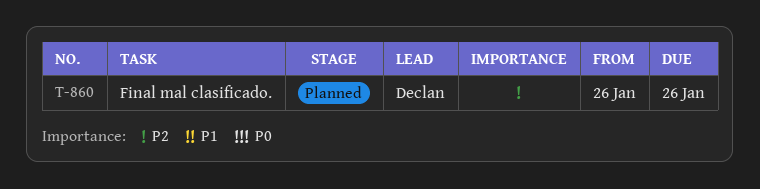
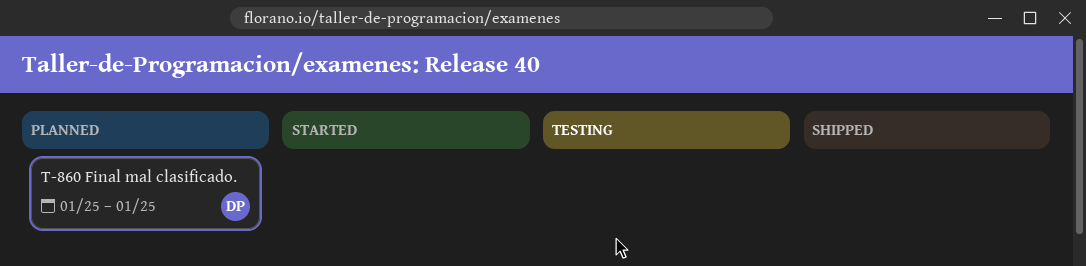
T-860, start: Jan 26 -> Jan 25
T-860, due: Jan 26 -> Jan 25

